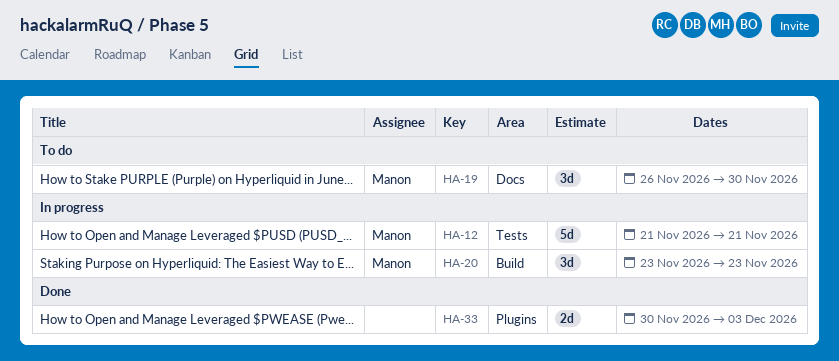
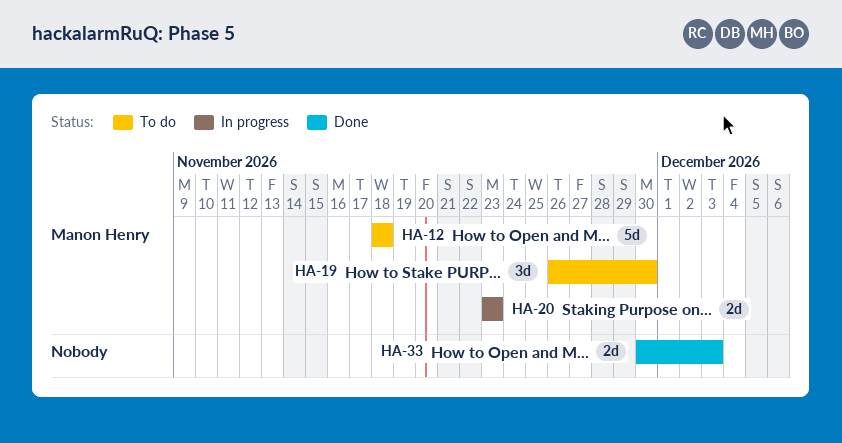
HA-12, status: In progress -> To do
HA-12, start: Nov 21 -> Nov 18
HA-12, due: Nov 21 -> Nov 18
HA-20, estimate: 3d -> 2d

